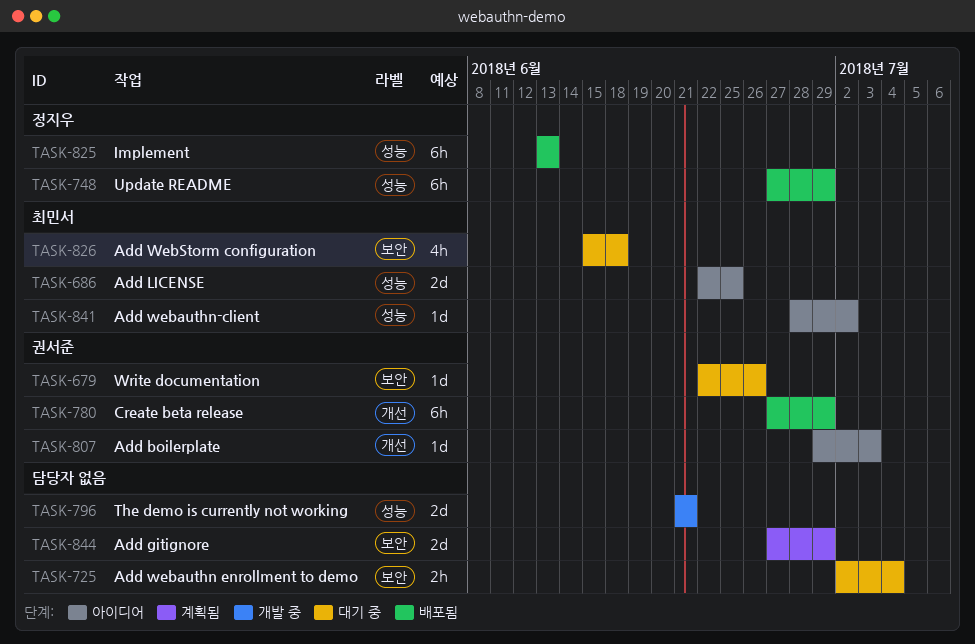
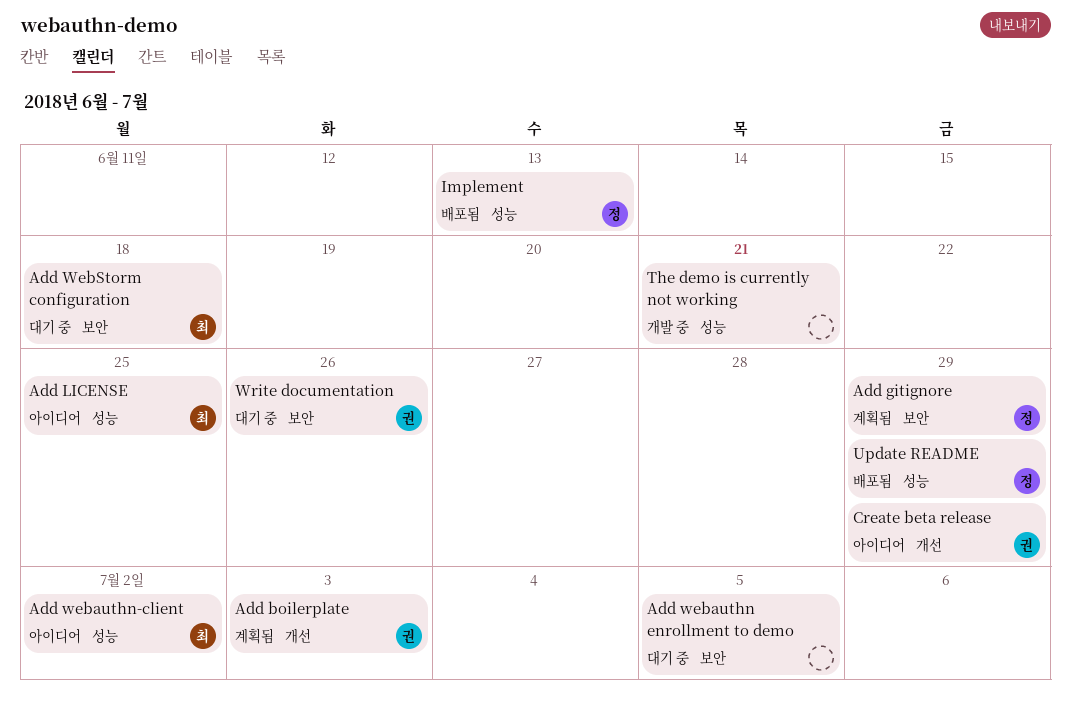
Add boilerplate, status: 아이디어 -> 계획됨
Add gitignore, owner: none -> 정지우
Add webauthn enrollment to demo, due: Jul 4 -> Jul 5
Create beta release, status: 배포됨 -> 아이디어

